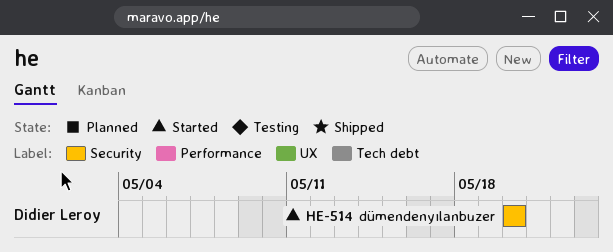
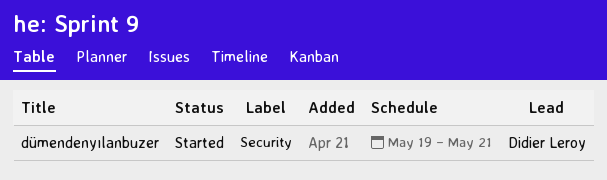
dümendenyılanbuzer, start: May 20 -> May 19
dümendenyılanbuzer, due: May 20 -> May 21

